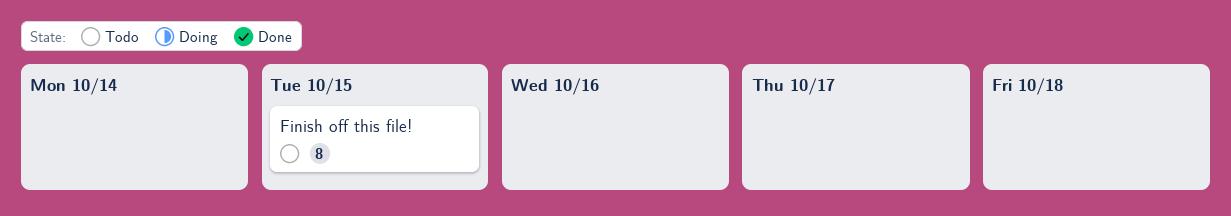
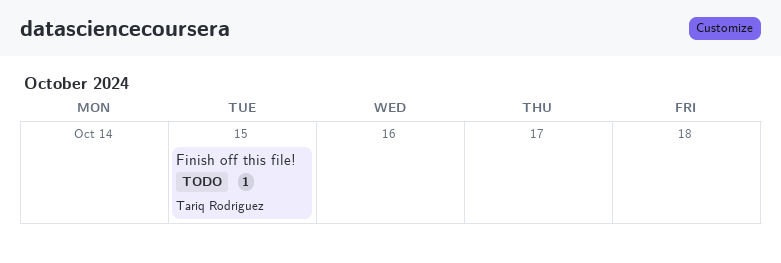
Finish off this file!, estimate: 8 -> 1

